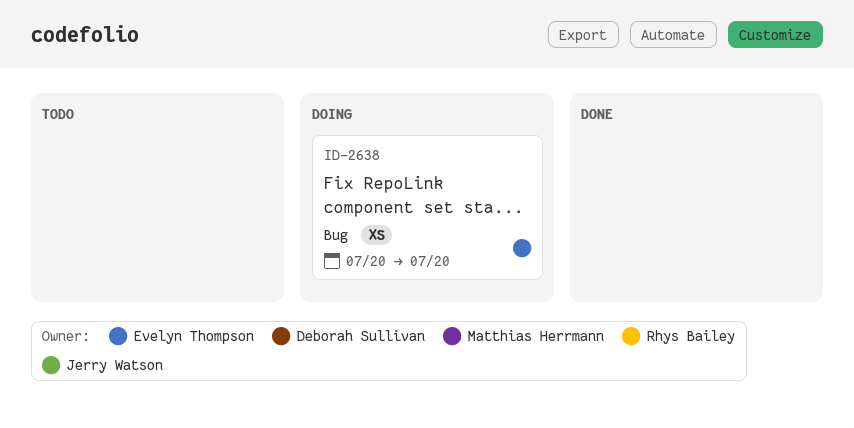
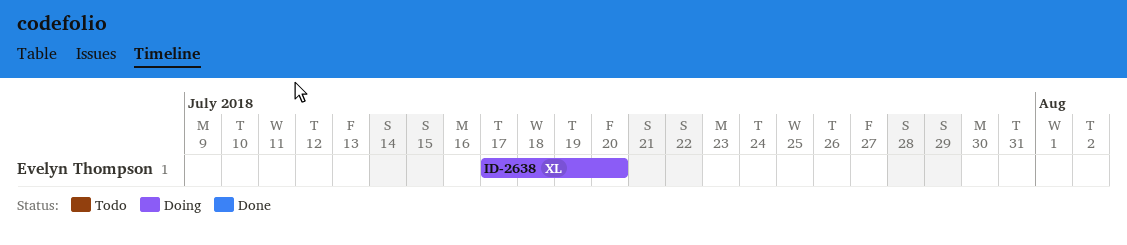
ID-2638, estimate: XS -> XL
ID-2638, start: Jul 20 -> Jul 17

